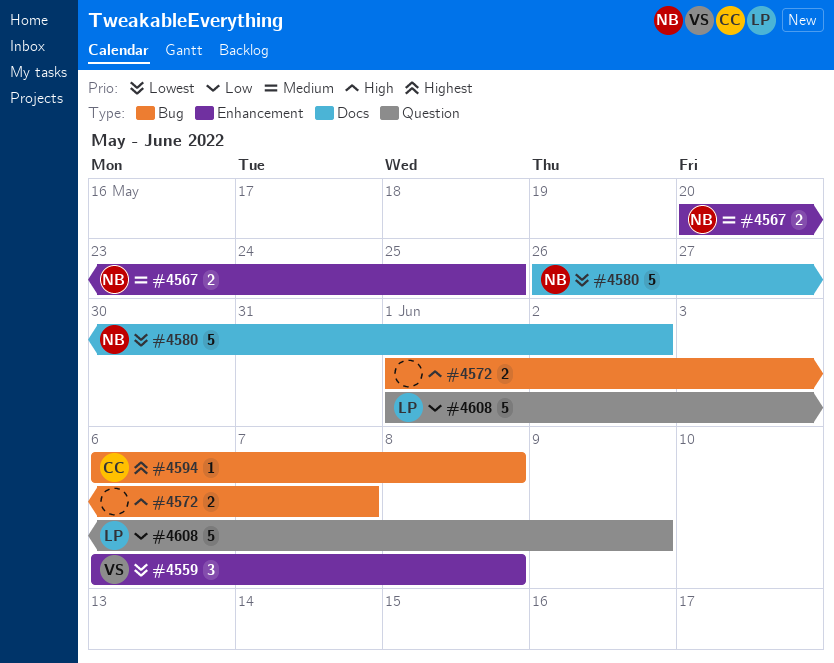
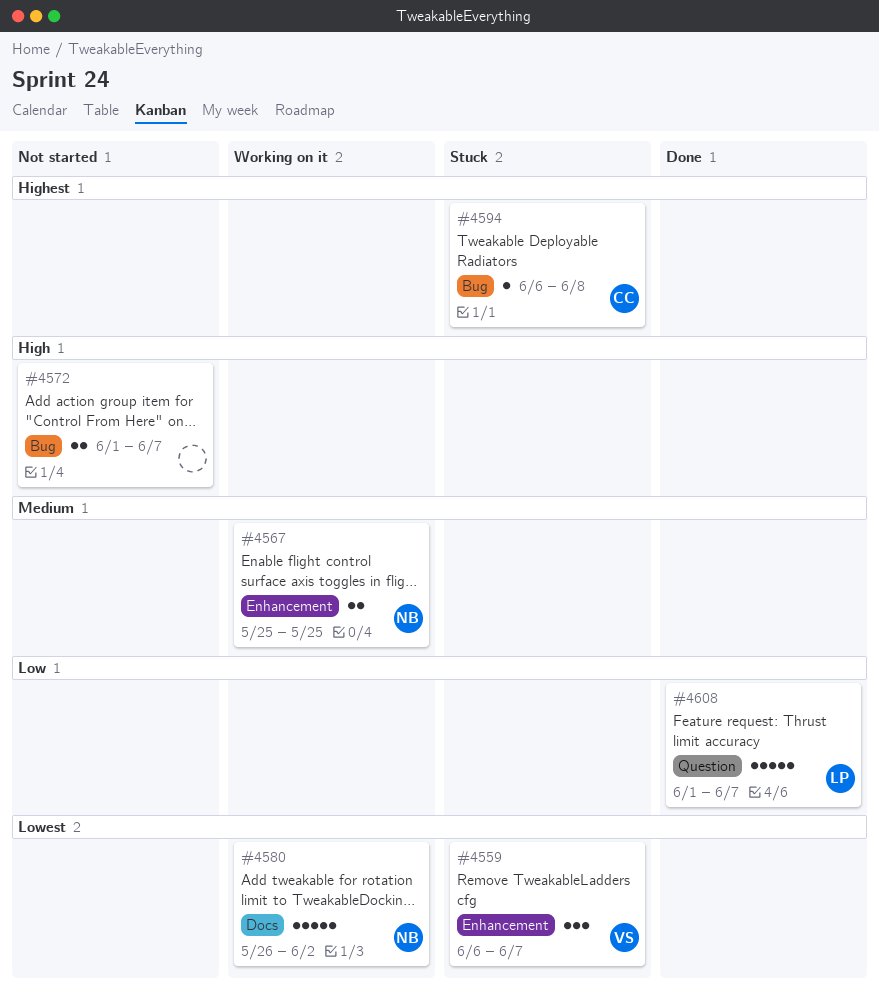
#4559, due: Jun 8 -> Jun 7
#4567, start: May 20 -> May 25
#4608, due: Jun 9 -> Jun 7

